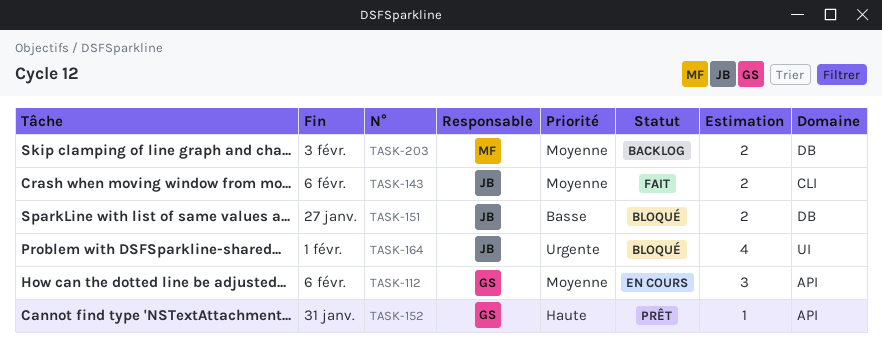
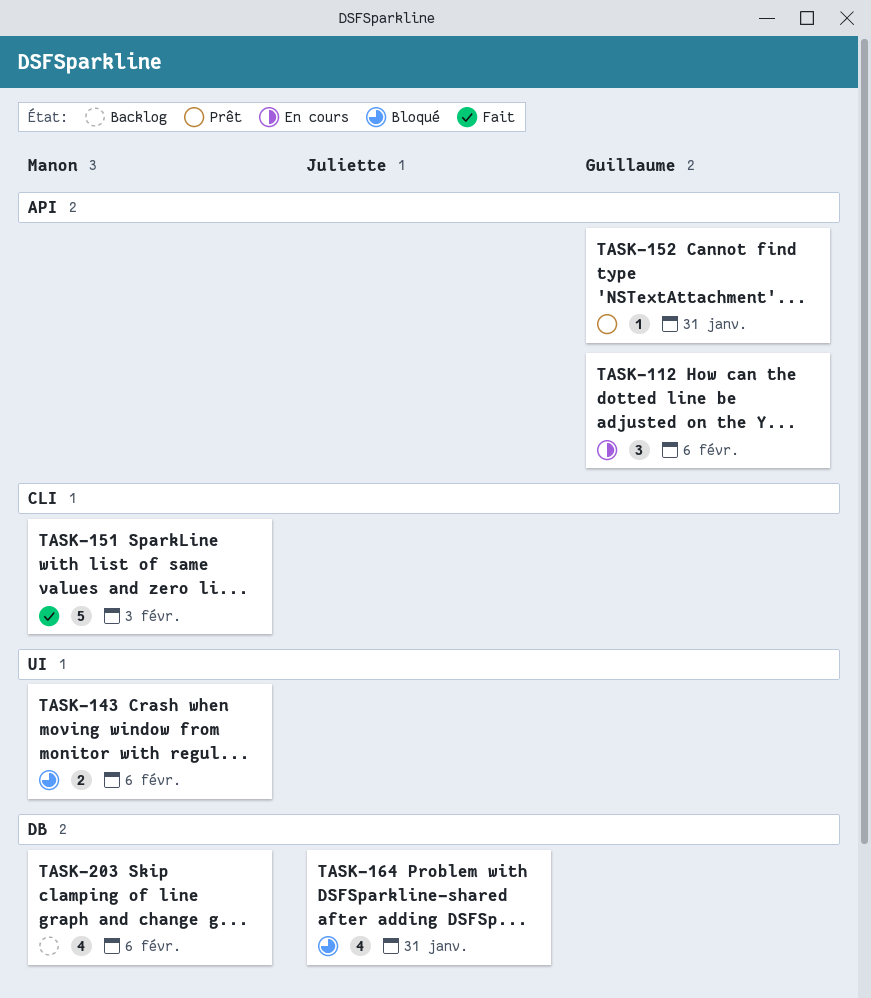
TASK-143, status: Fait -> Bloqué
TASK-143, owner: Juliette -> Manon
TASK-143, label: CLI -> UI
TASK-151, status: Bloqué -> Fait
TASK-151, owner: Juliette -> Manon
TASK-151, label: DB -> CLI
TASK-151, estimate: 2 -> 5
TASK-151, due: Jan 27 -> Feb 3
TASK-164, label: UI -> DB
TASK-164, due: Feb 1 -> Jan 31
TASK-203, estimate: 2 -> 4
TASK-203, due: Feb 3 -> Feb 6

